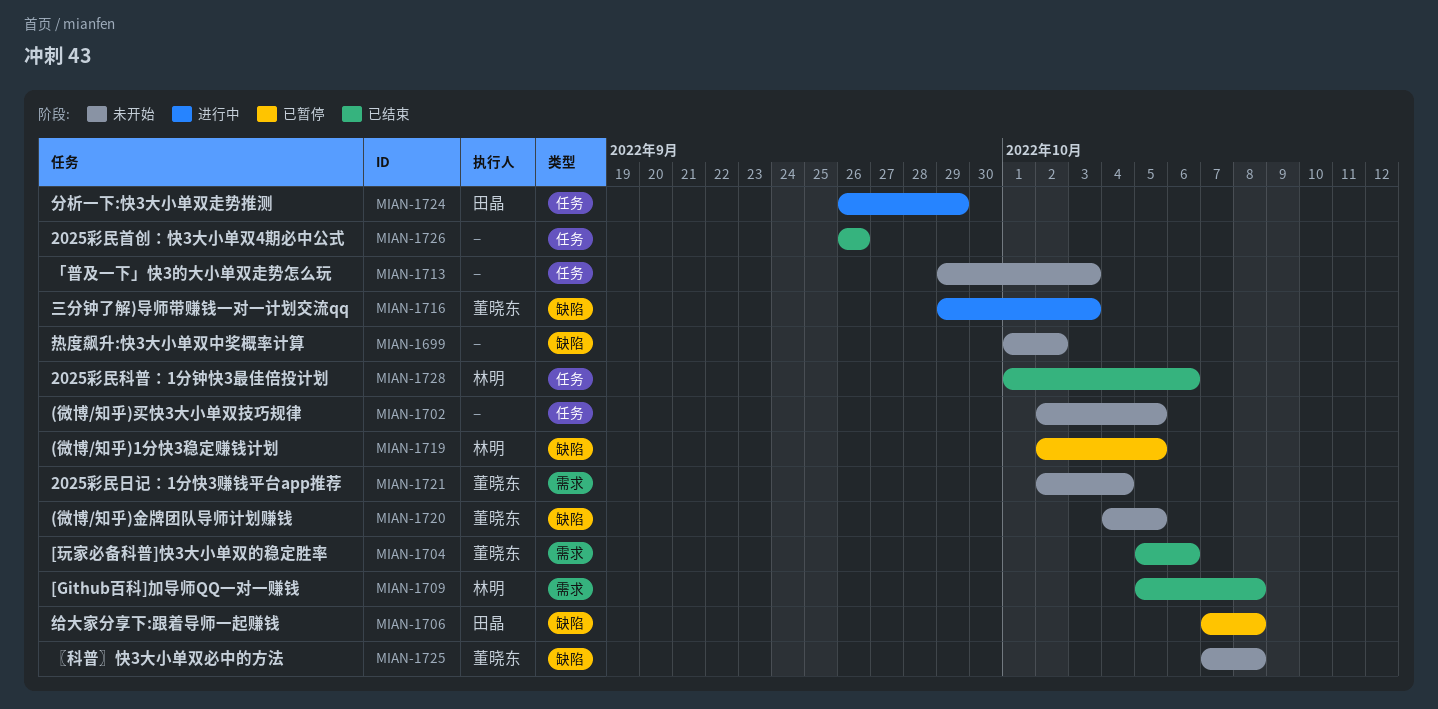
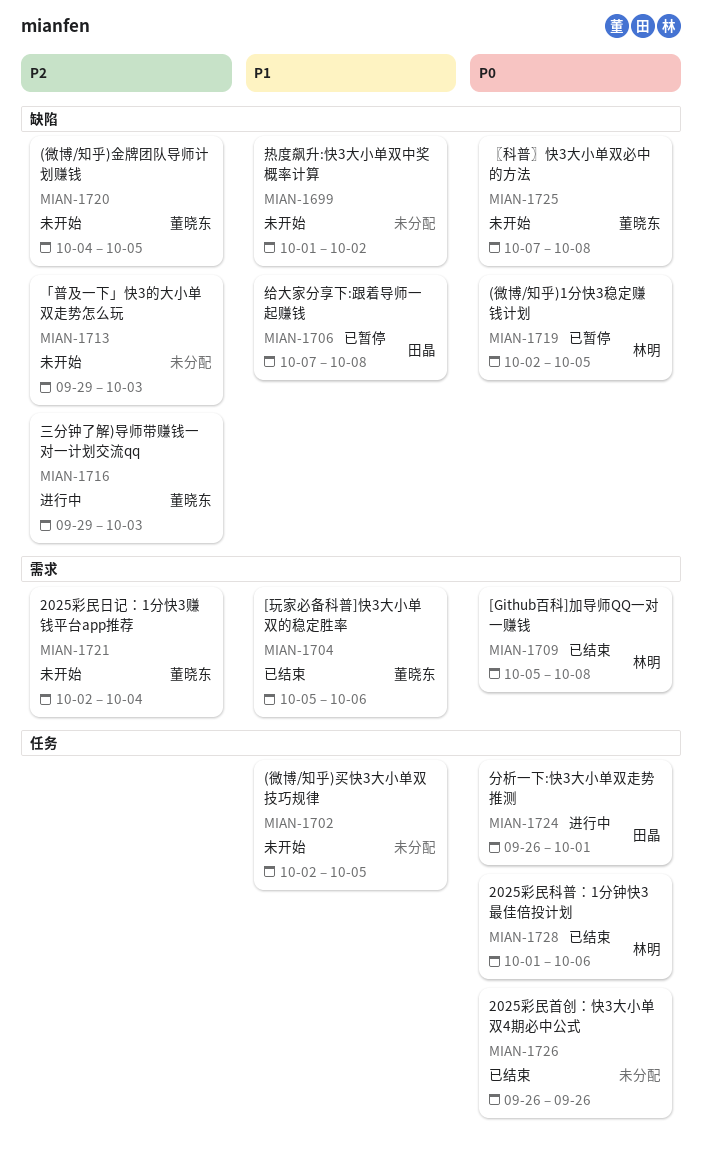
MIAN-1713, label: 任务 -> 缺陷
MIAN-1724, due: Sep 29 -> Oct 1

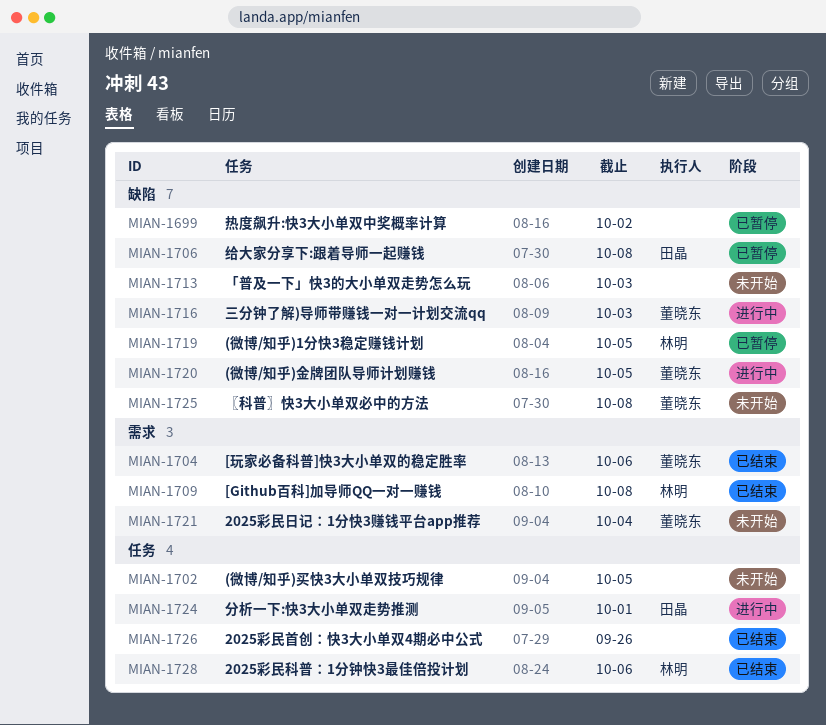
MIAN-1699, status: 未开始 -> 已暂停
MIAN-1720, status: 未开始 -> 进行中

